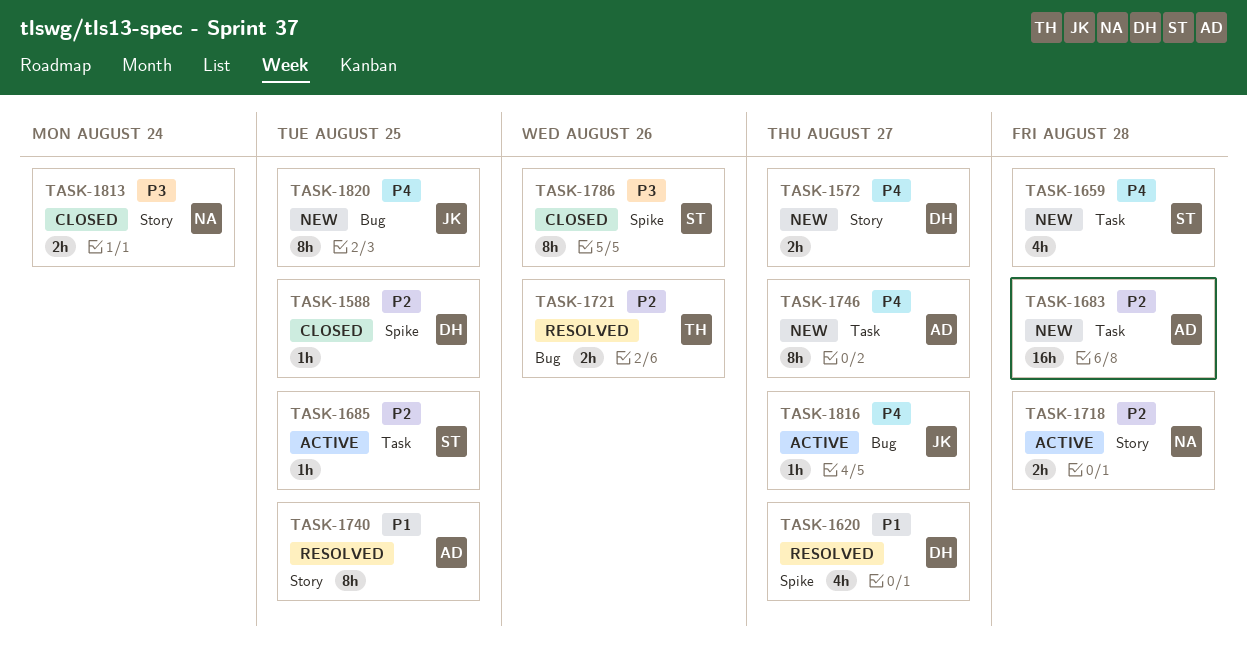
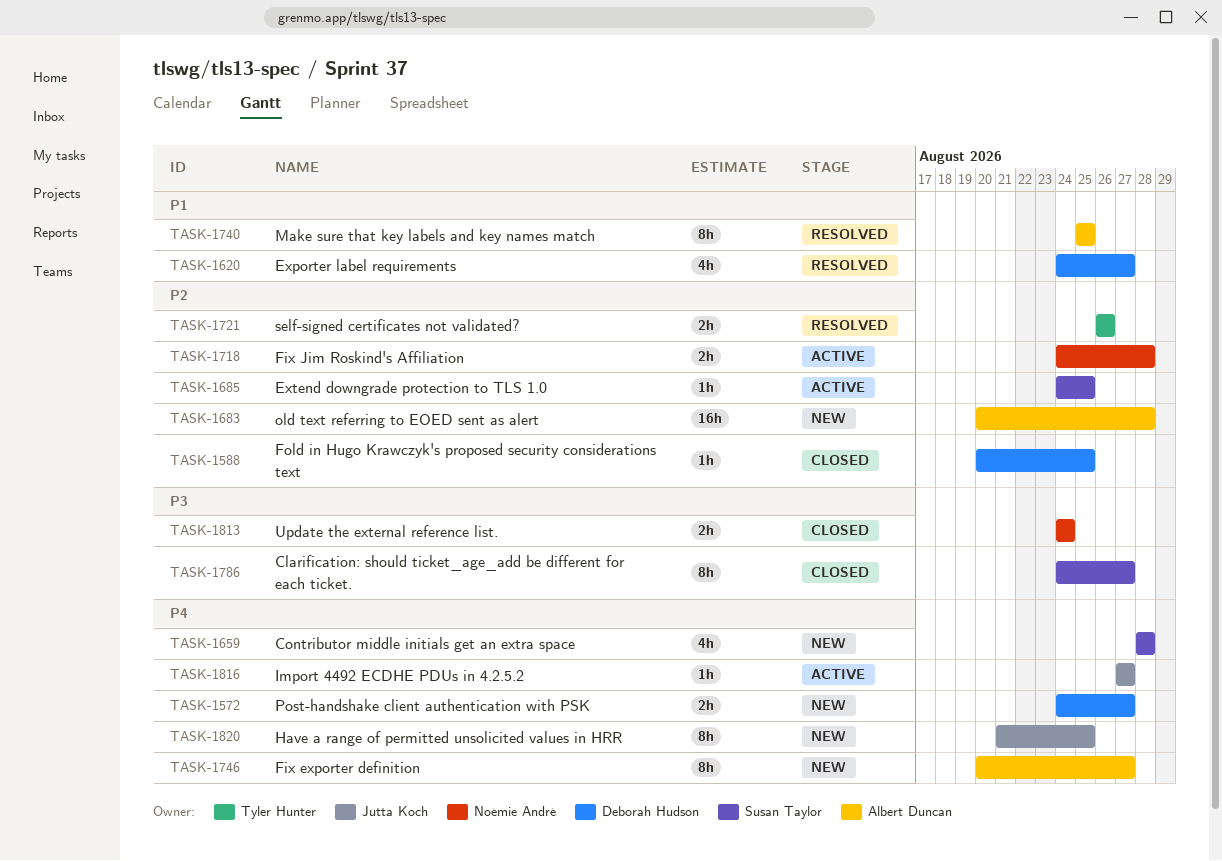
TASK-1786, due: Aug 26 -> Aug 27

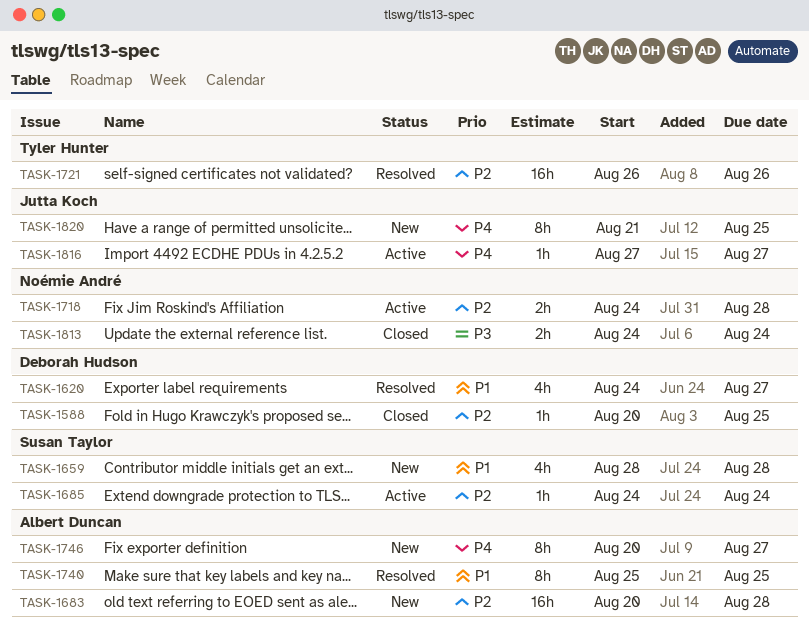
TASK-1572: present -> none
TASK-1659, priority: P4 -> P1
TASK-1685, due: Aug 25 -> Aug 24
TASK-1721, estimate: 2h -> 16h
TASK-1786: present -> none

